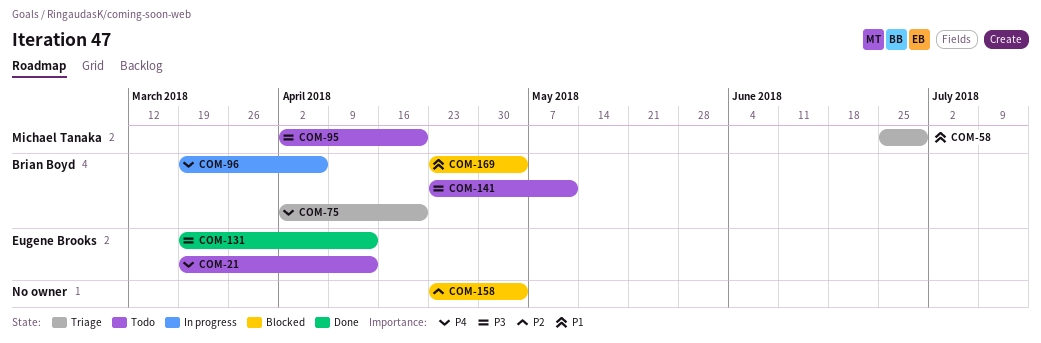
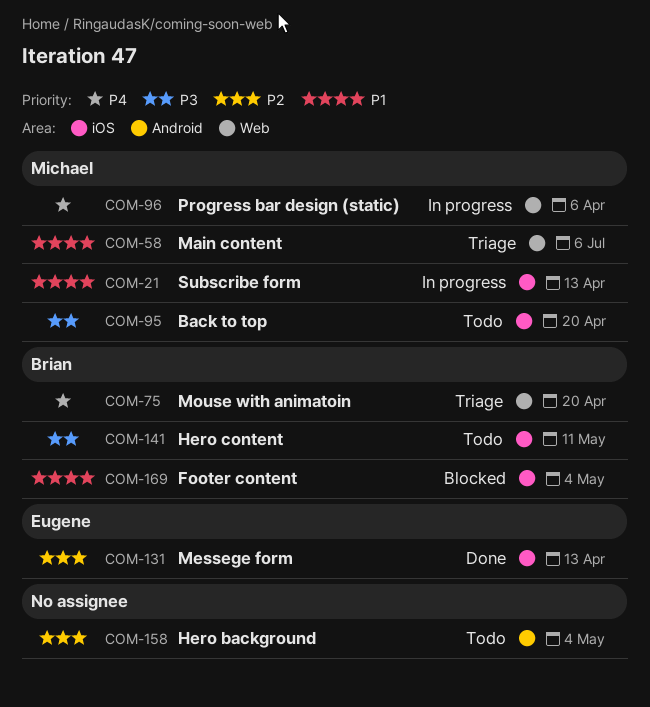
COM-21, status: Todo -> In progress
COM-21, owner: Eugene Brooks -> Michael Tanaka
COM-21, priority: P4 -> P1
COM-58, due: Jun 29 -> Jul 6
COM-96, owner: Brian Boyd -> Michael Tanaka
COM-131, priority: P3 -> P2
COM-158, status: Blocked -> Todo

